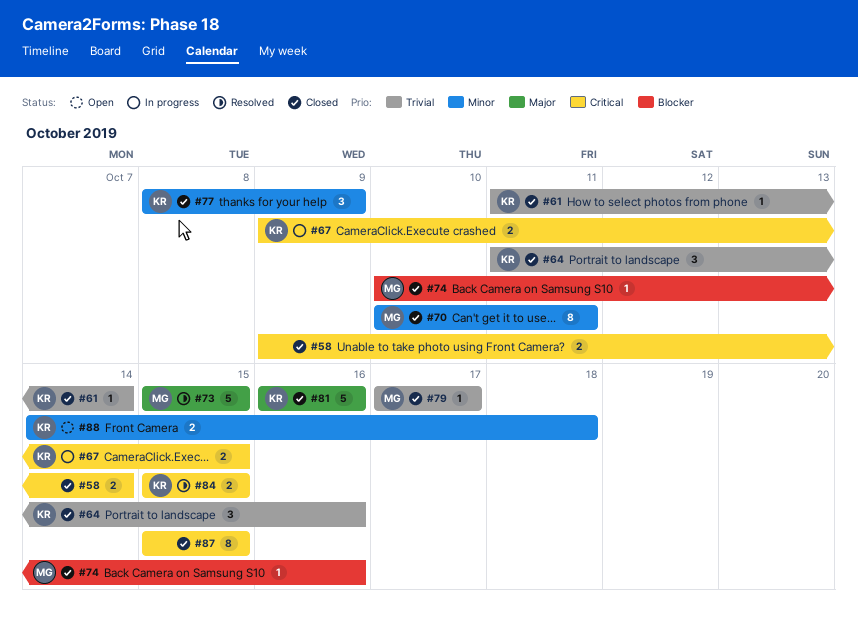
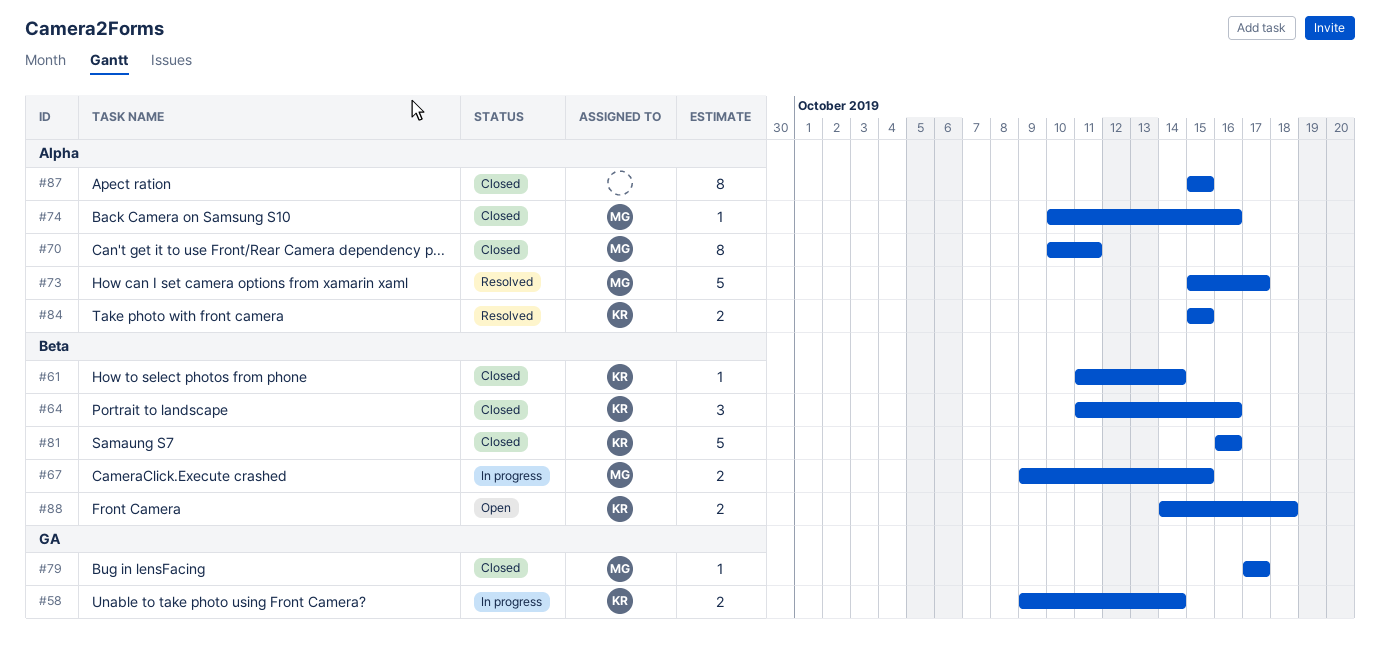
#58, status: Closed -> In progress
#58, owner: none -> KR
#67, owner: KR -> MG
#73, due: Oct 15 -> Oct 17
#77: present -> none

